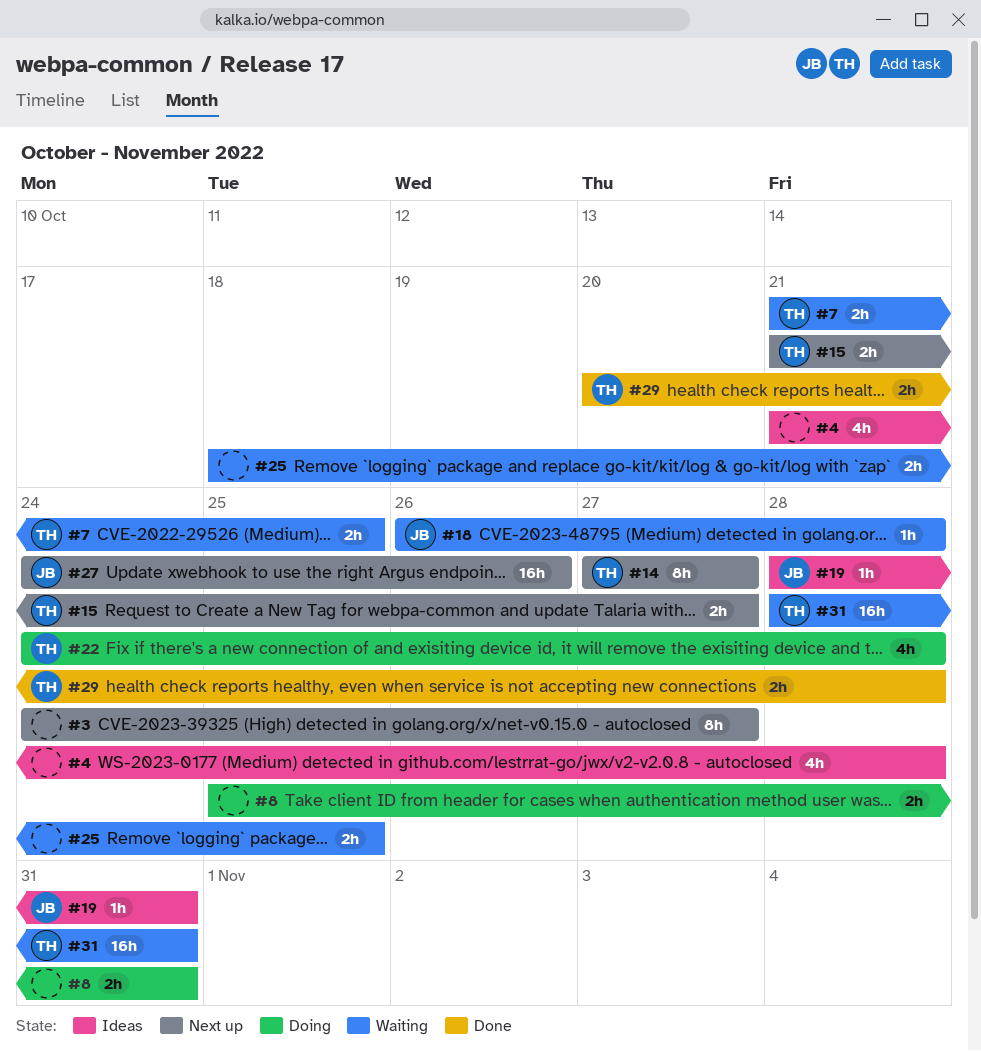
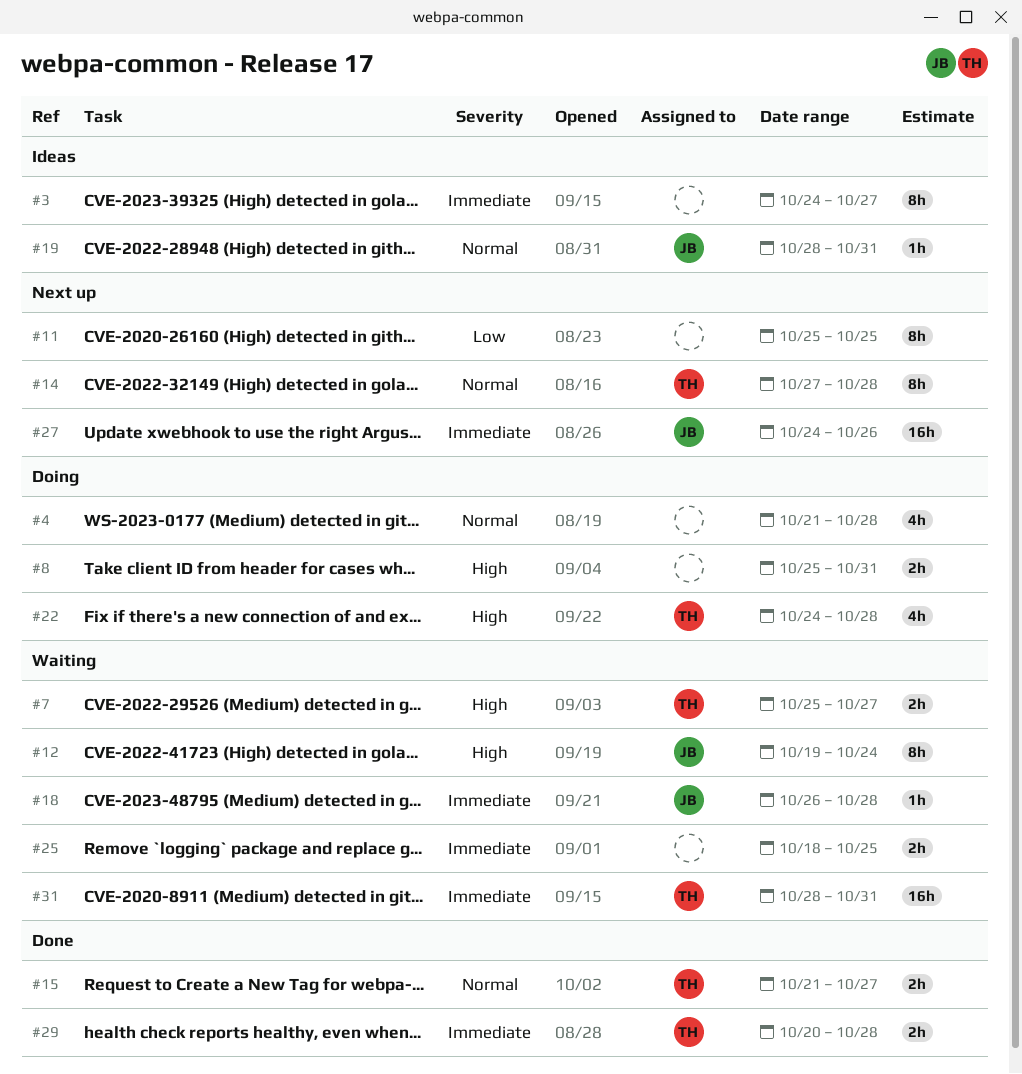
#3, status: Next up -> Ideas
#4, status: Ideas -> Doing
#7, start: Oct 21 -> Oct 25
#7, due: Oct 25 -> Oct 27
#11: none -> present
#12: none -> present
#14, due: Oct 27 -> Oct 28
#15, status: Next up -> Done

